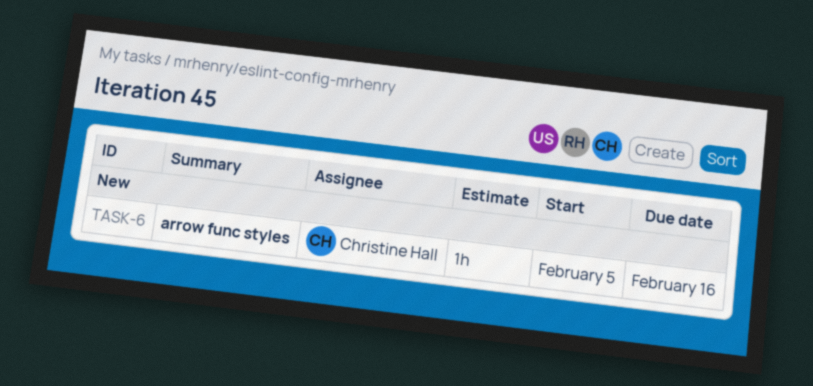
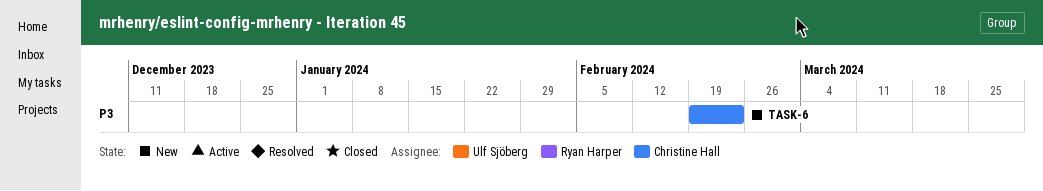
TASK-6, start: Feb 5 -> Feb 19
TASK-6, due: Feb 16 -> Feb 23

